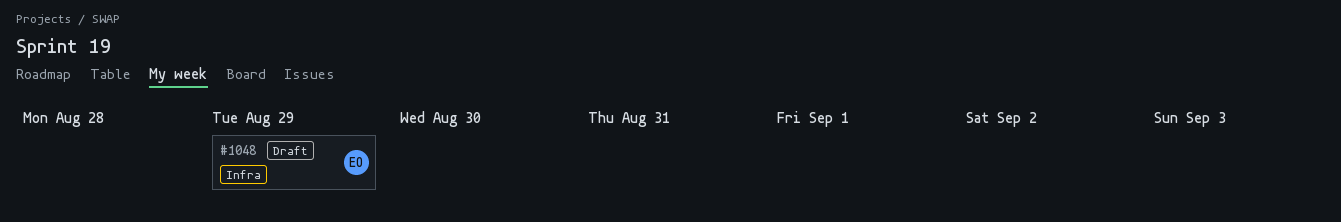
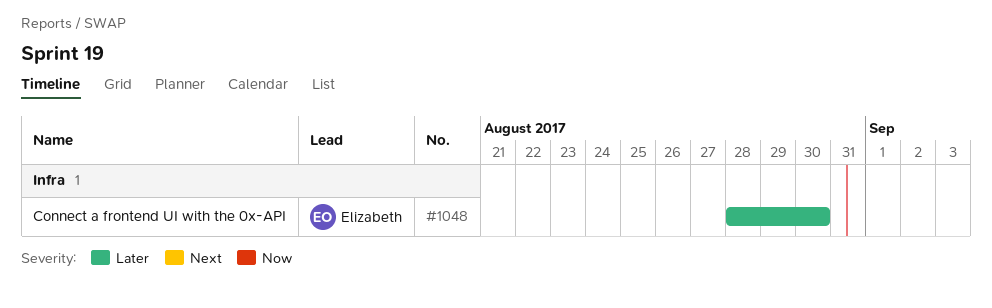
#1048, due: Aug 29 -> Aug 30

